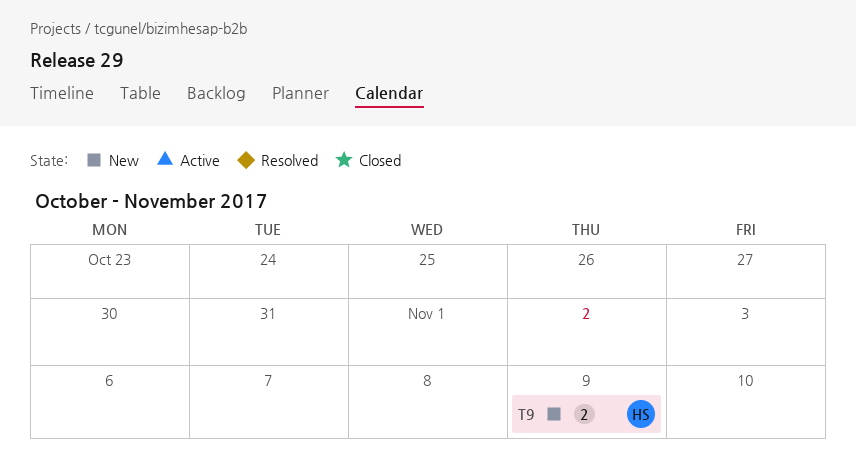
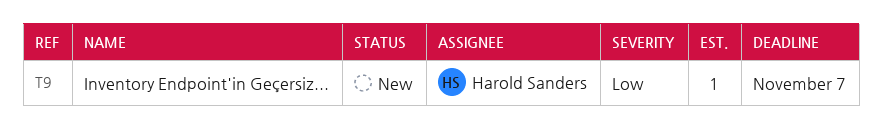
T9, estimate: 2 -> 1
T9, due: Nov 9 -> Nov 7

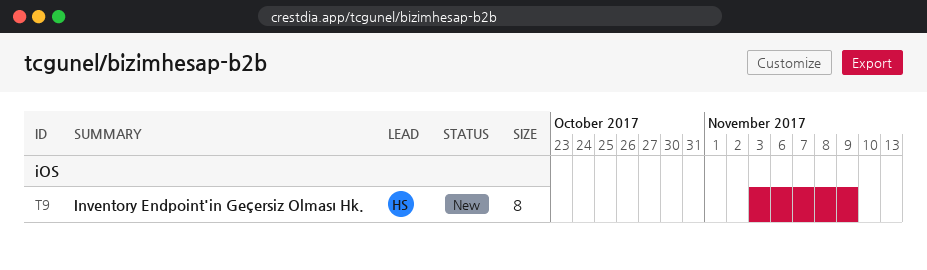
T9, estimate: 1 -> 8
T9, due: Nov 7 -> Nov 9

